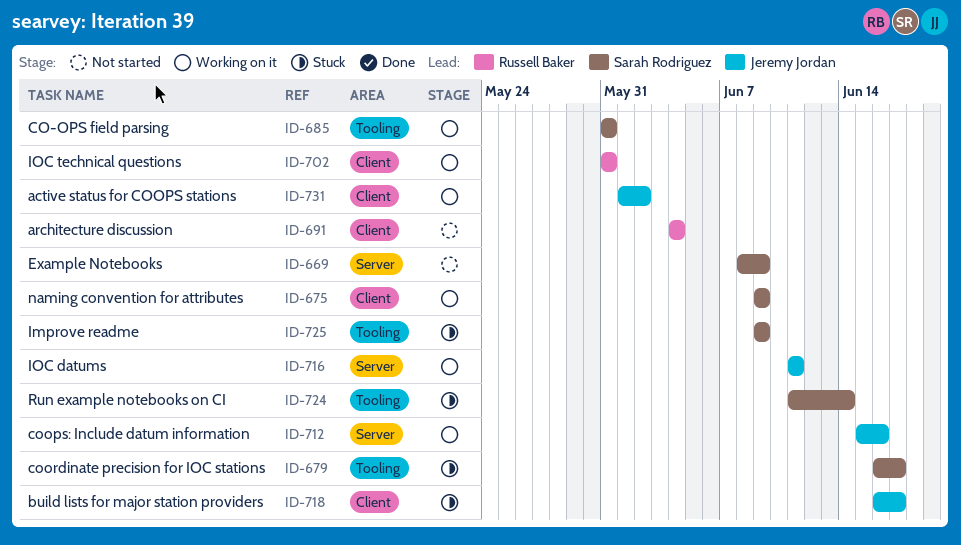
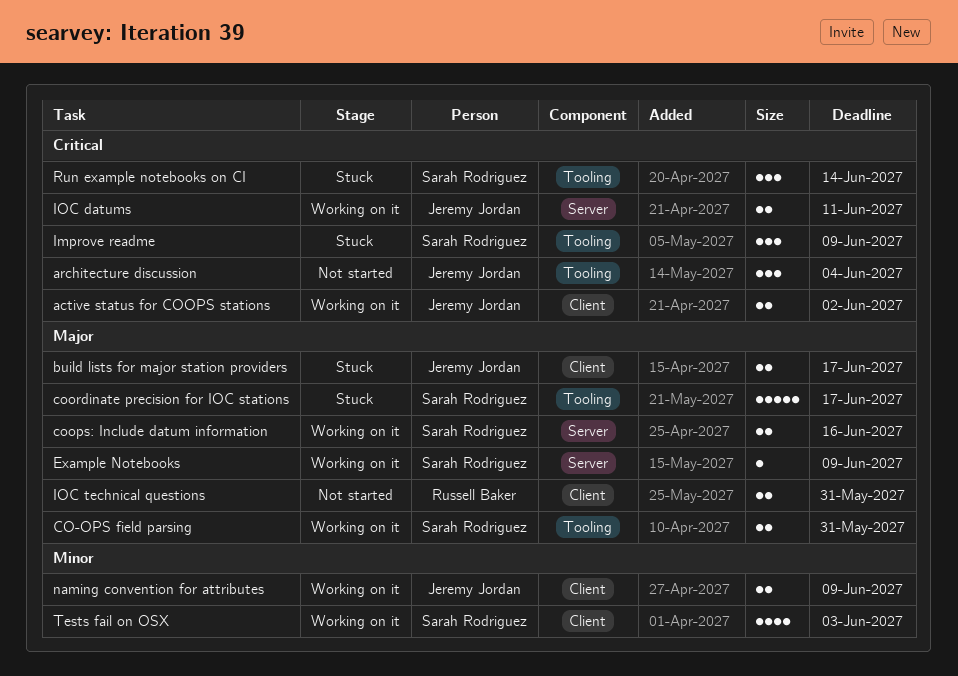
architecture discussion, owner: Russell Baker -> Jeremy Jordan
architecture discussion, label: Client -> Tooling
coops: Include datum information, owner: Jeremy Jordan -> Sarah Rodriguez
Example Notebooks, status: Not started -> Working on it
IOC technical questions, status: Working on it -> Not started
naming convention for attributes, owner: Sarah Rodriguez -> Jeremy Jordan
Tests fail on OSX: none -> present

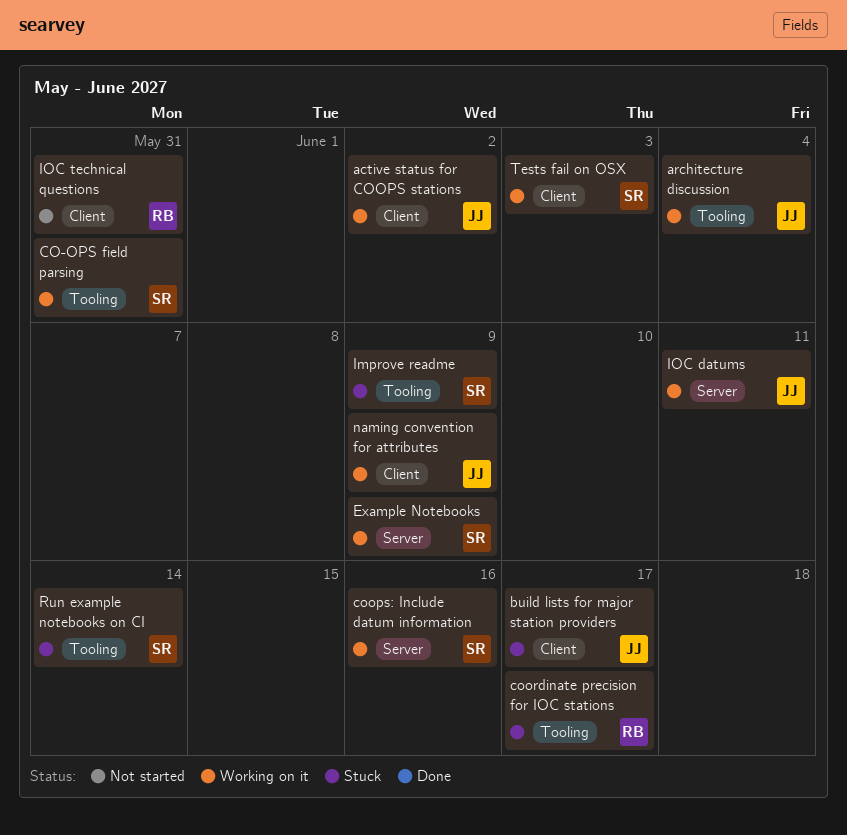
architecture discussion, status: Not started -> Working on it
coordinate precision for IOC stations, owner: Sarah Rodriguez -> Russell Baker

